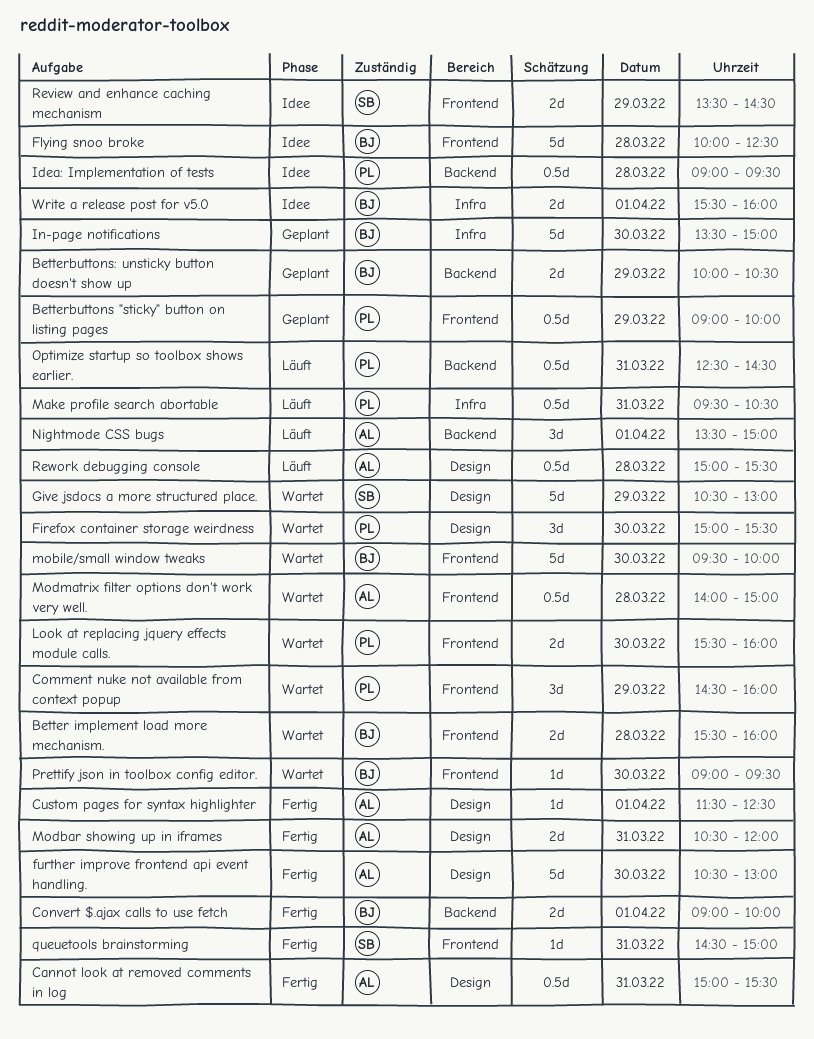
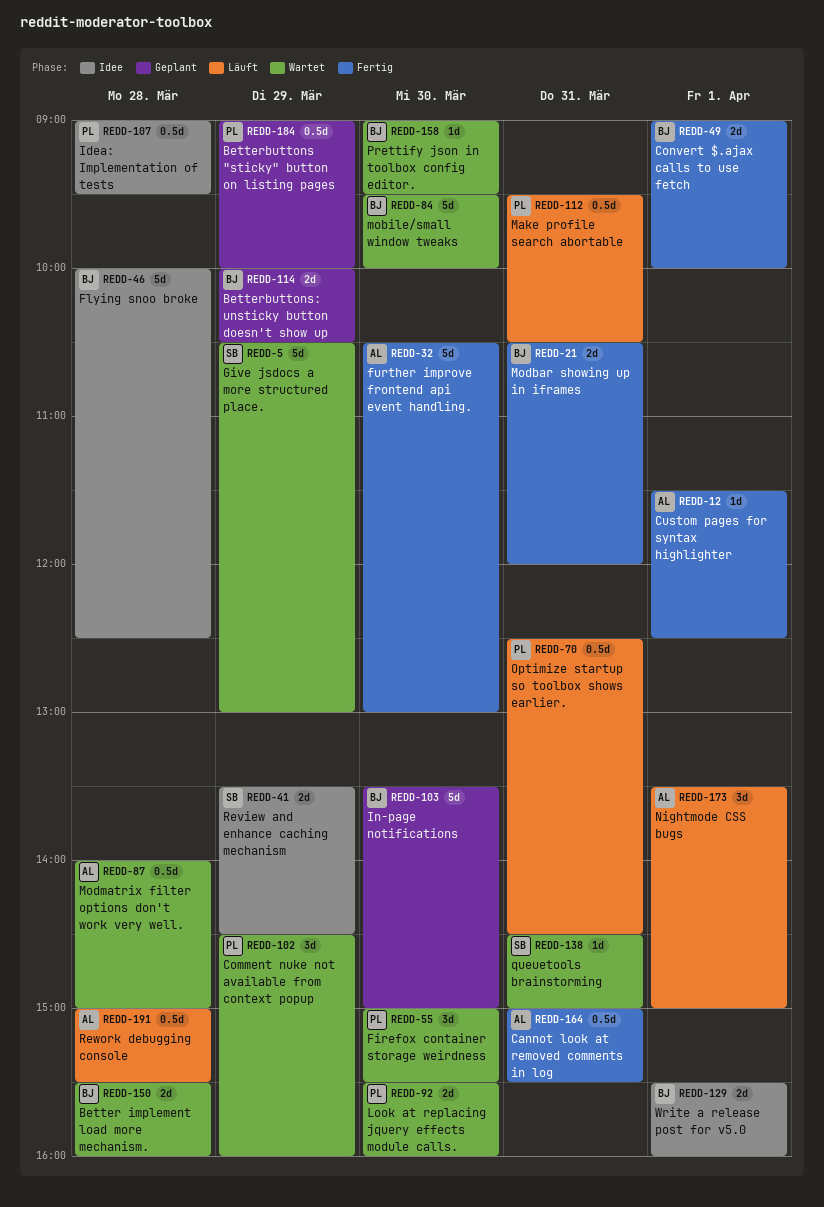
Modbar showing up in iframes, owner: AL -> BJ
queuetools brainstorming, status: Fertig -> Wartet

